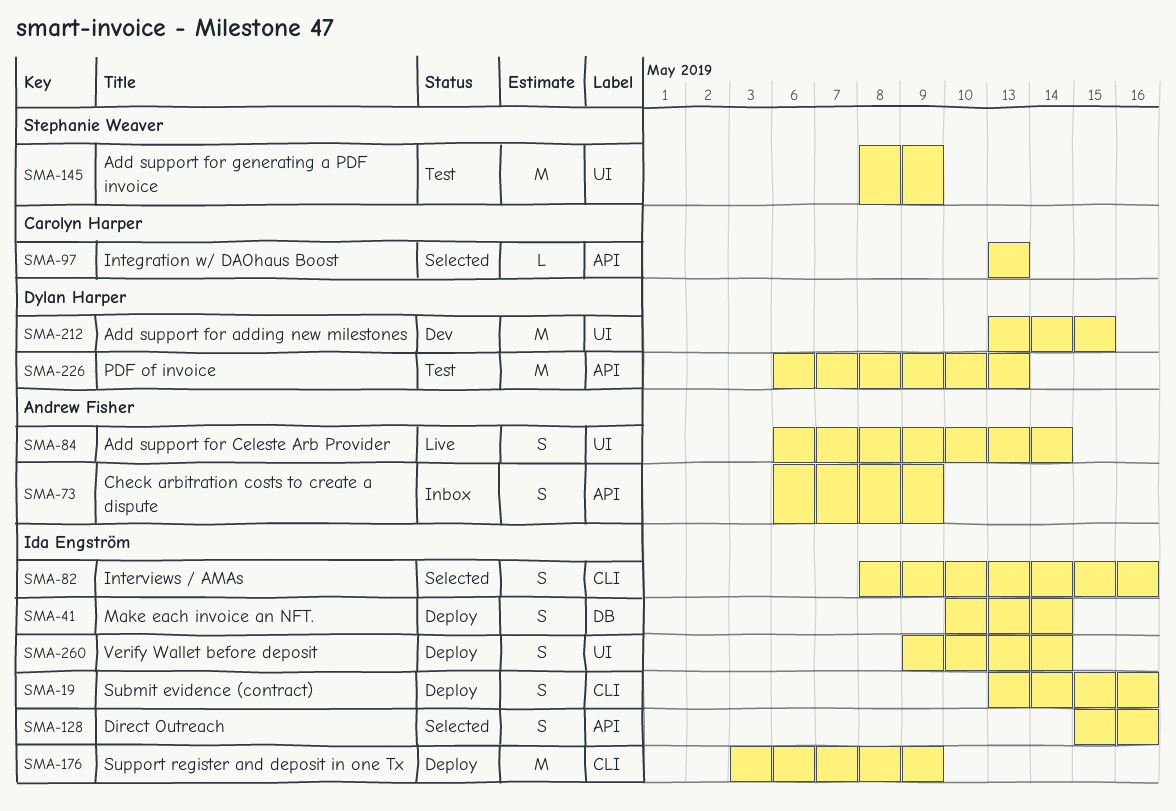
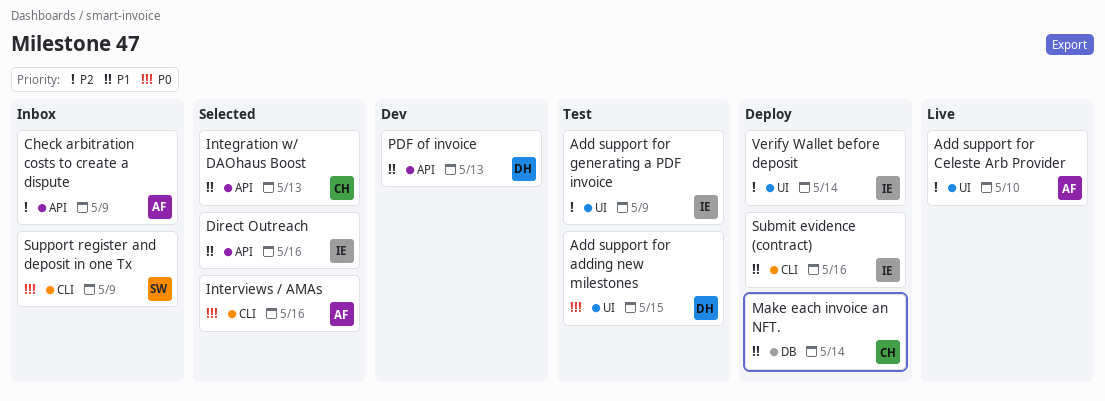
Add support for adding new milestones, status: Dev -> Test
Add support for Celeste Arb Provider, due: May 14 -> May 10
Add support for generating a PDF invoice, owner: Stephanie Weaver -> Ida Engström
Interviews / AMAs, owner: Ida Engström -> Andrew Fisher
Make each invoice an NFT., owner: Ida Engström -> Carolyn Harper
PDF of invoice, status: Test -> Dev
Support register and deposit in one Tx, status: Deploy -> Inbox
Support register and deposit in one Tx, owner: Ida Engström -> Stephanie Weaver

